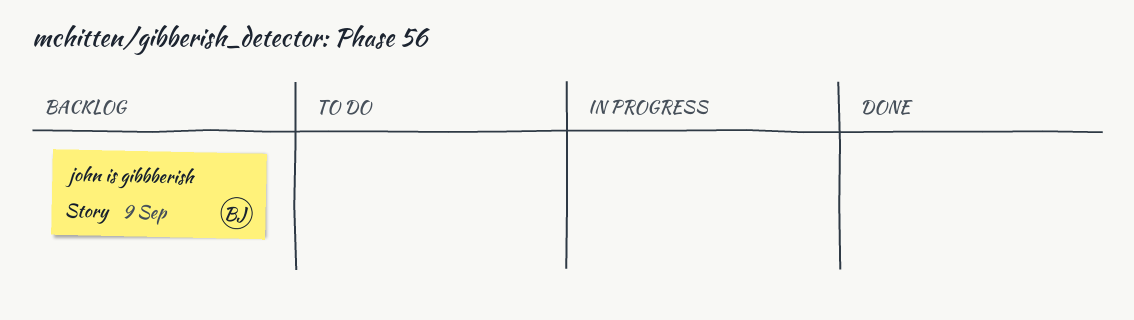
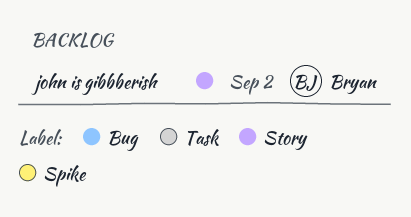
john is gibbberish, due: Sep 9 -> Sep 2

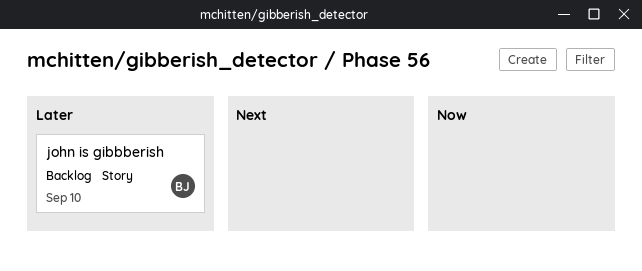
john is gibbberish, due: Sep 2 -> Sep 10

